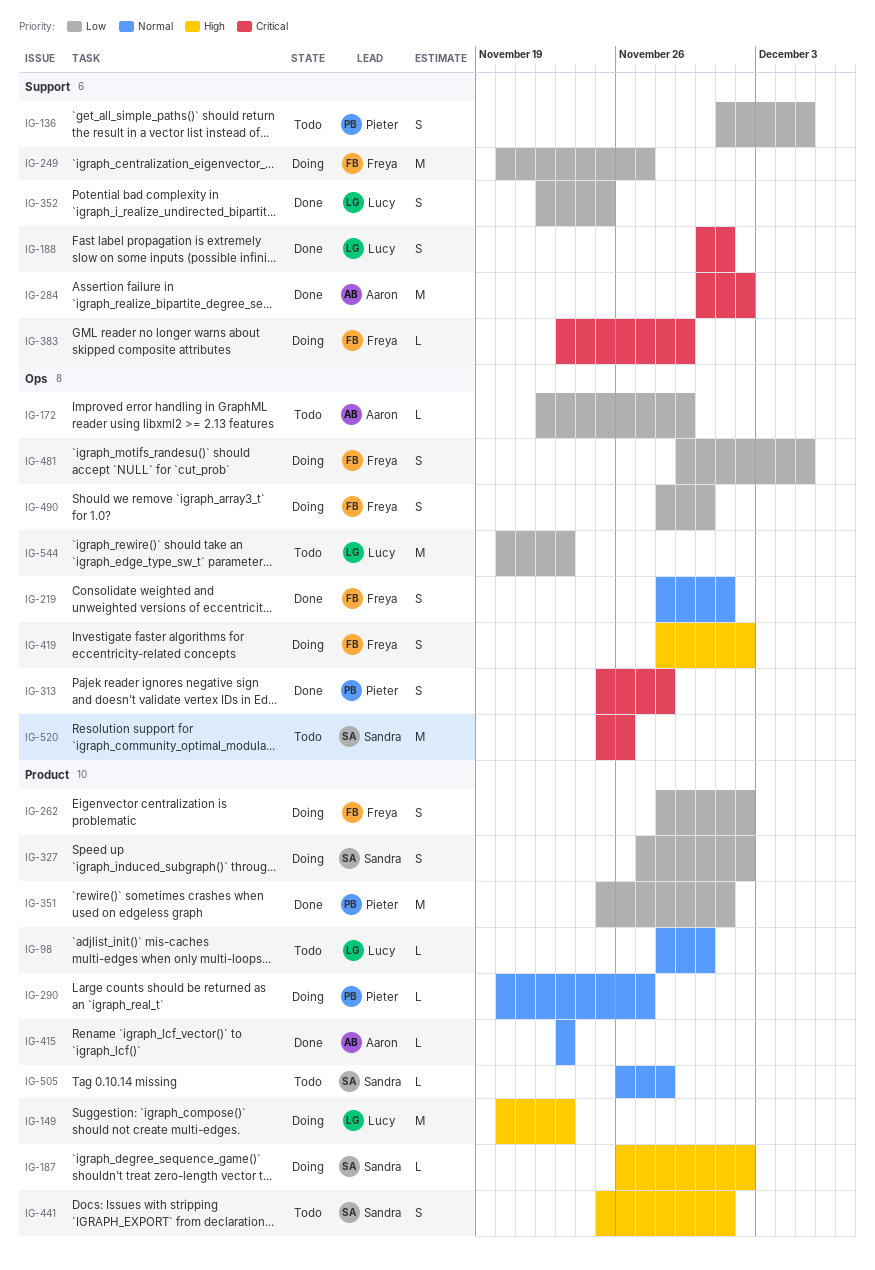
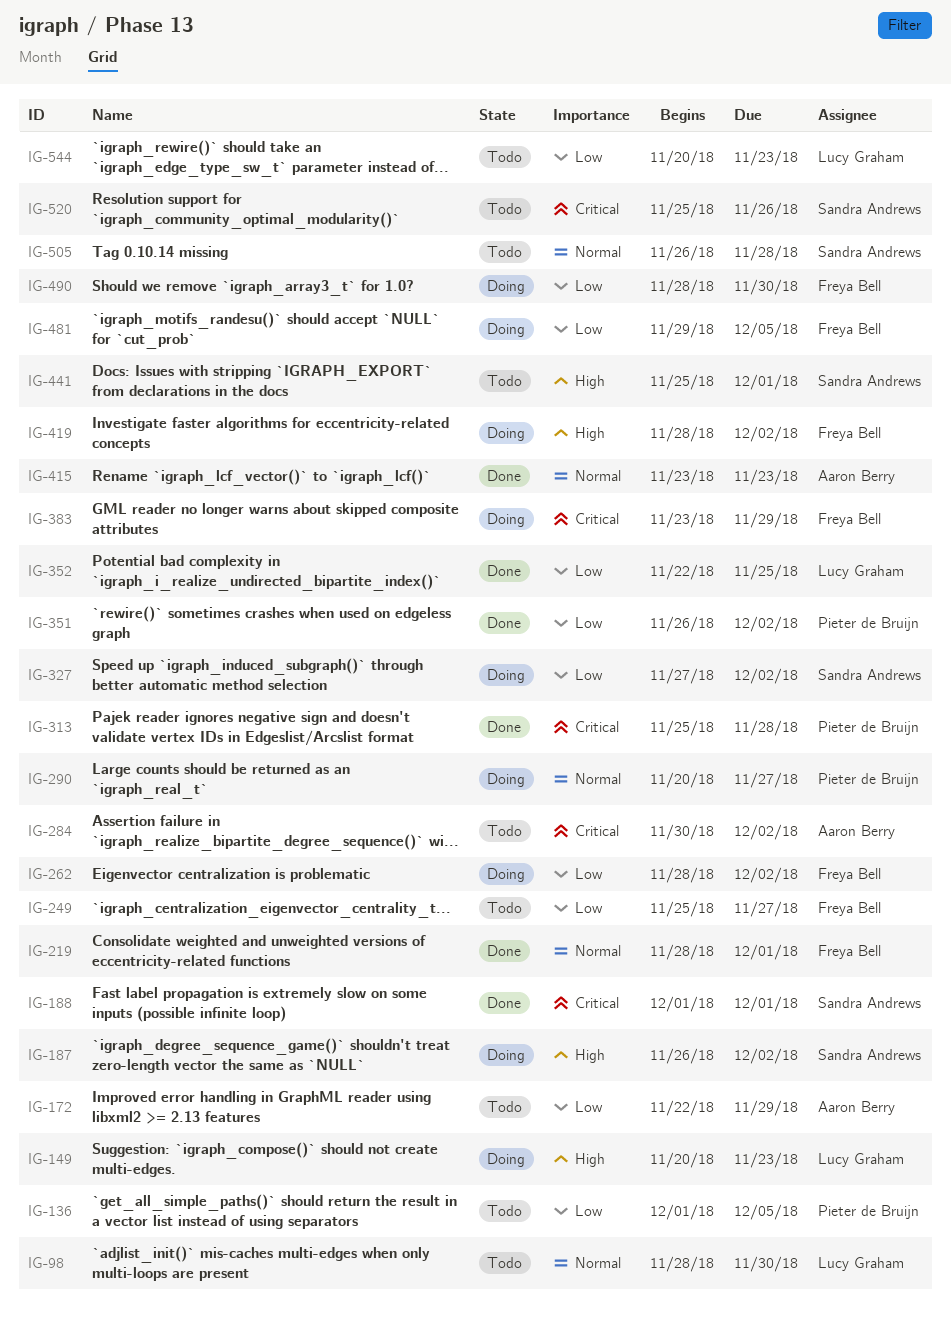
IG-188, owner: Lucy Graham -> Sandra Andrews
IG-188, start: Nov 30 -> Dec 1
IG-249, status: Doing -> Todo
IG-249, start: Nov 20 -> Nov 25
IG-284, status: Done -> Todo
IG-351, start: Nov 25 -> Nov 26
IG-351, due: Dec 1 -> Dec 2

